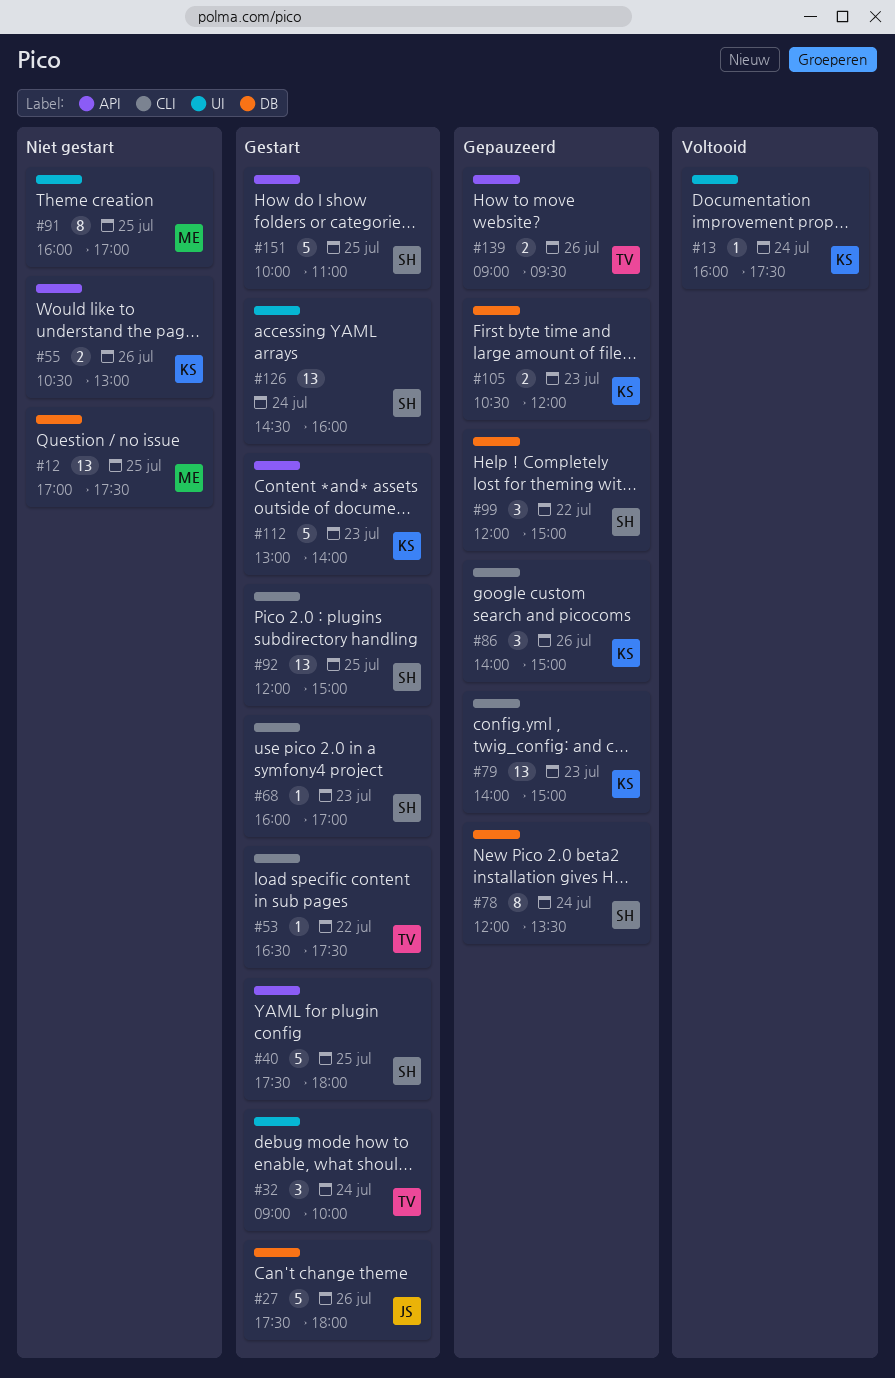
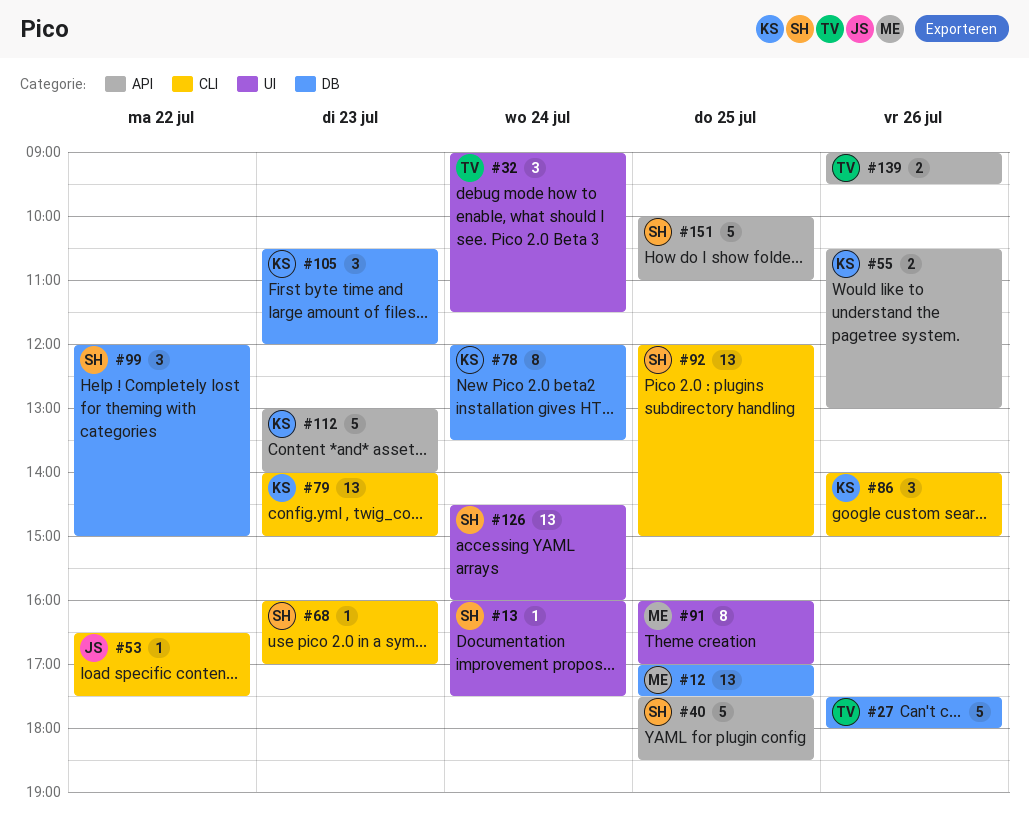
#13, owner: KS -> SH
#27, owner: JS -> TV
#32, ends: 10:00 -> 11:30
#40, ends: 18:00 -> 18:30
#53, owner: TV -> JS
#78, owner: SH -> KS
#105, estimate: 2 -> 3

